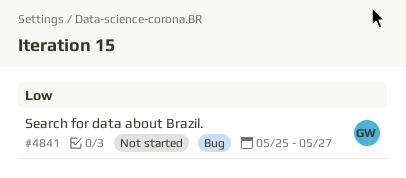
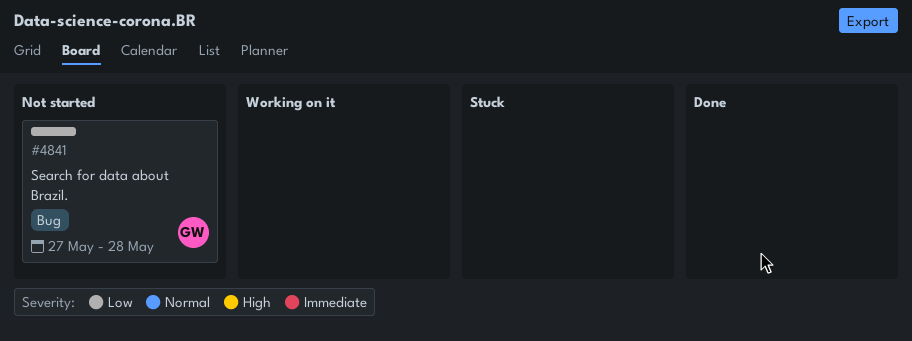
#4841, start: May 25 -> May 27
#4841, due: May 27 -> May 28

